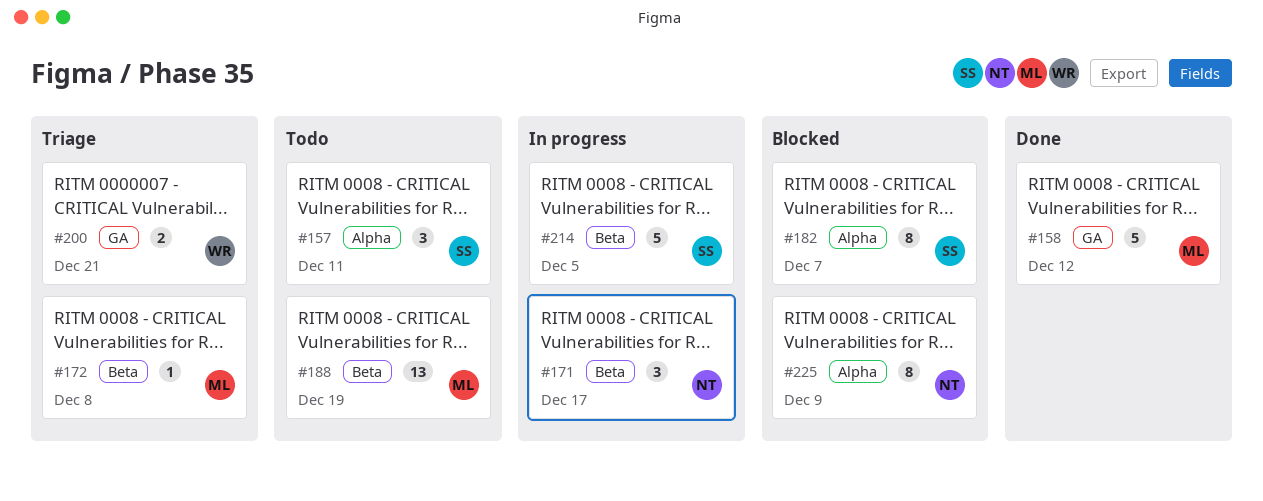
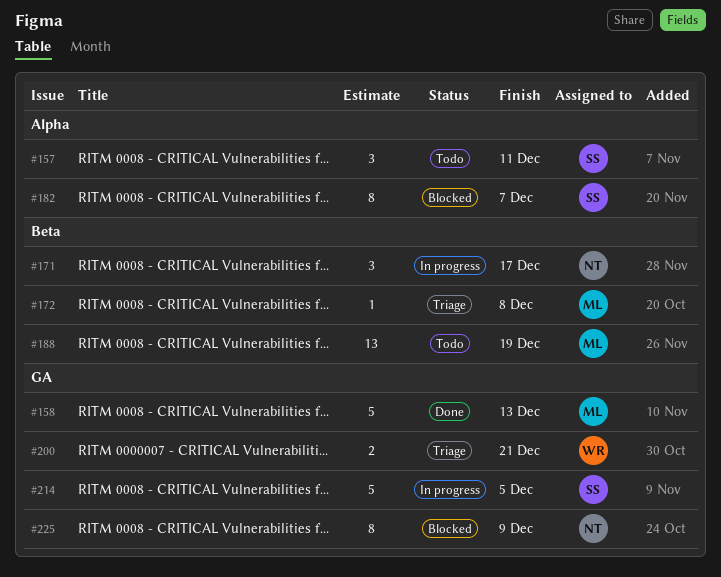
#158, due: Dec 12 -> Dec 13
#214, label: Beta -> GA
#225, label: Alpha -> GA

